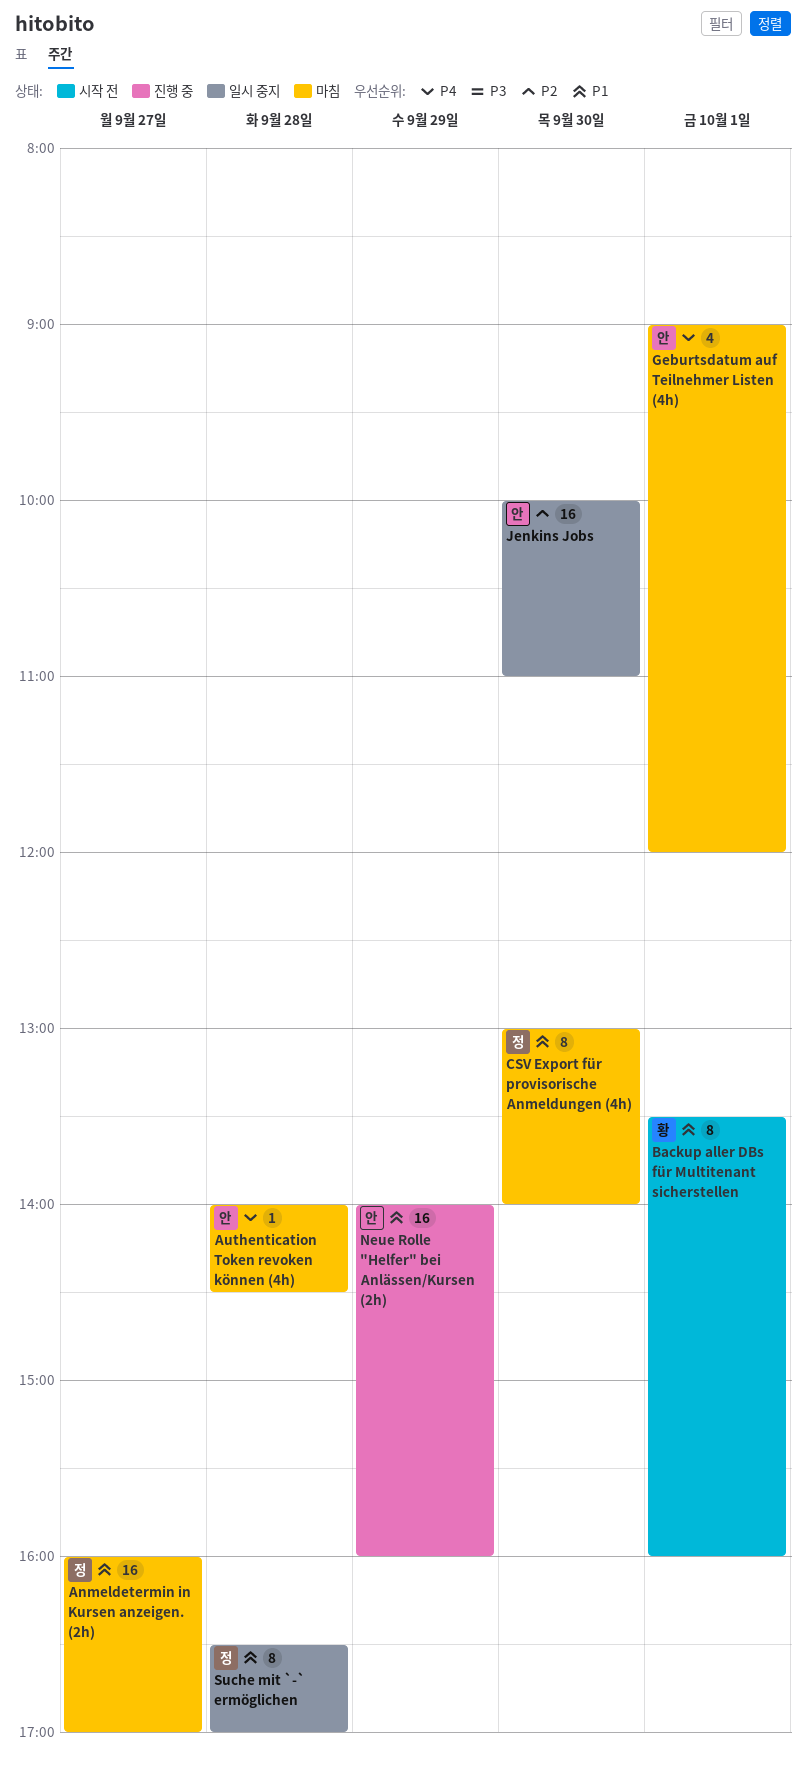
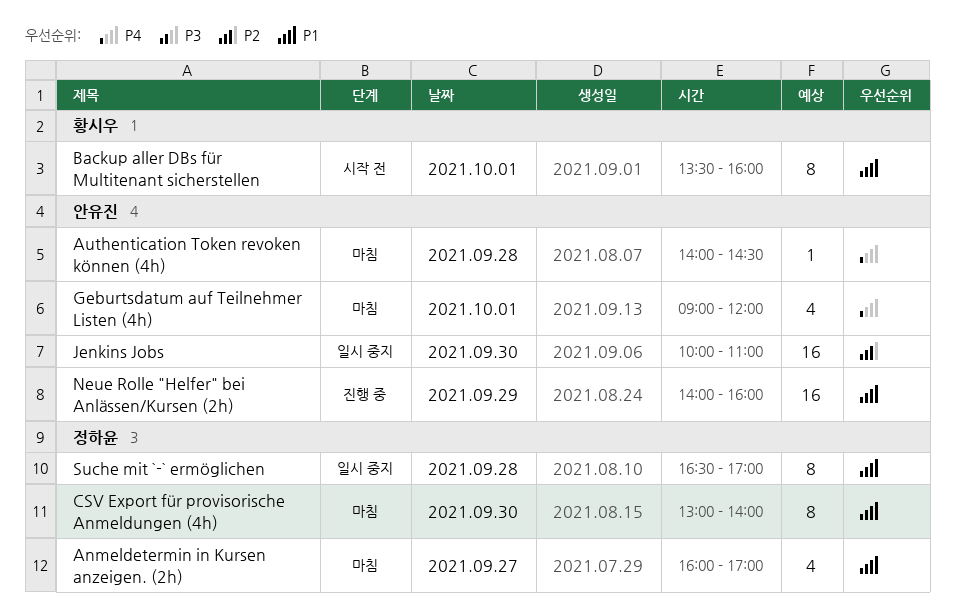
Anmeldetermin in Kursen anzeigen. (2h), estimate: 16 -> 4

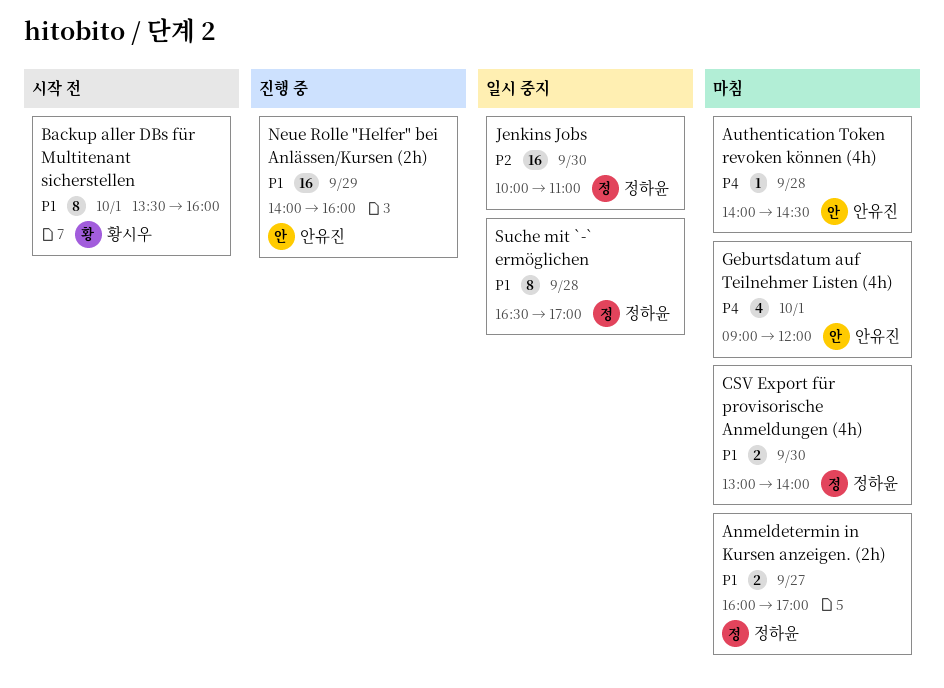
Anmeldetermin in Kursen anzeigen. (2h), estimate: 4 -> 2
CSV Export für provisorische Anmeldungen (4h), estimate: 8 -> 2
Jenkins Jobs, owner: 안유진 -> 정하윤

